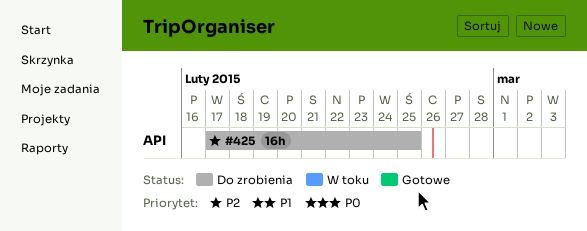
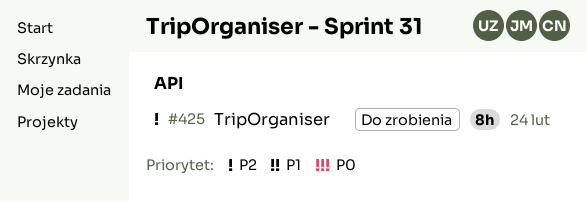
#425, estimate: 16h -> 8h
#425, due: Feb 25 -> Feb 24

